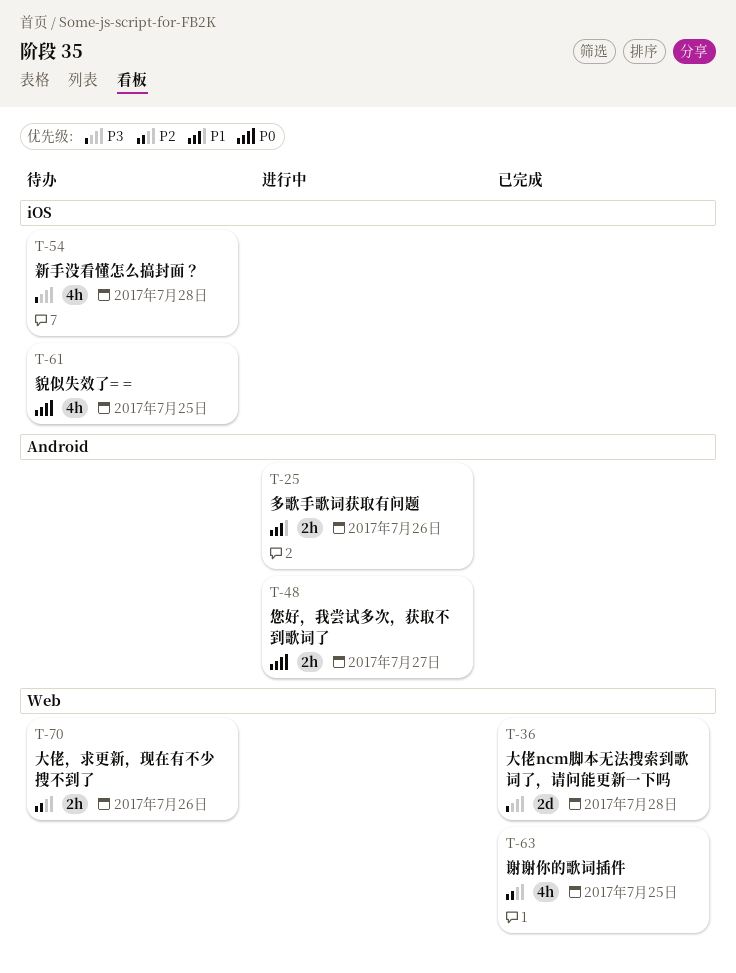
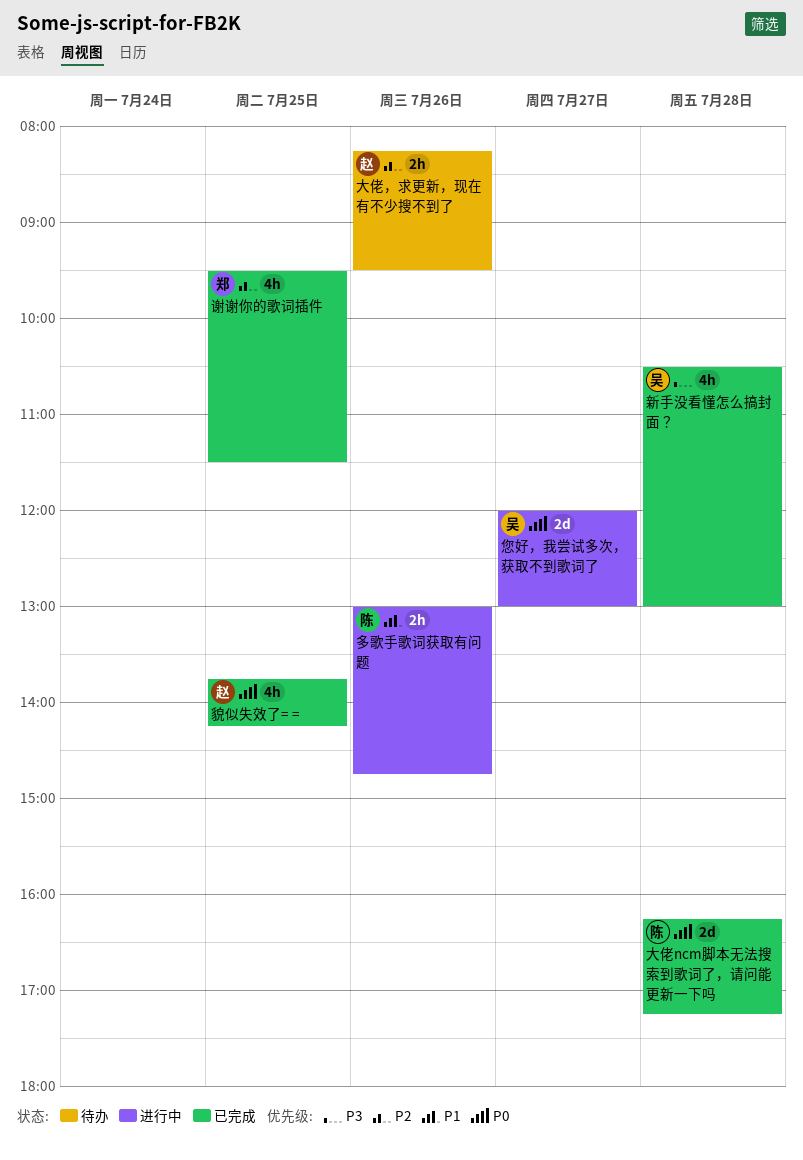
大佬ncm脚本无法搜索到歌词了，请问能更新一下吗, priority: P3 -> P0
您好，我尝试多次，获取不到歌词了, estimate: 2h -> 2d
新手没看懂怎么搞封面？, status: 待办 -> 已完成
貌似失效了= =, status: 待办 -> 已完成

